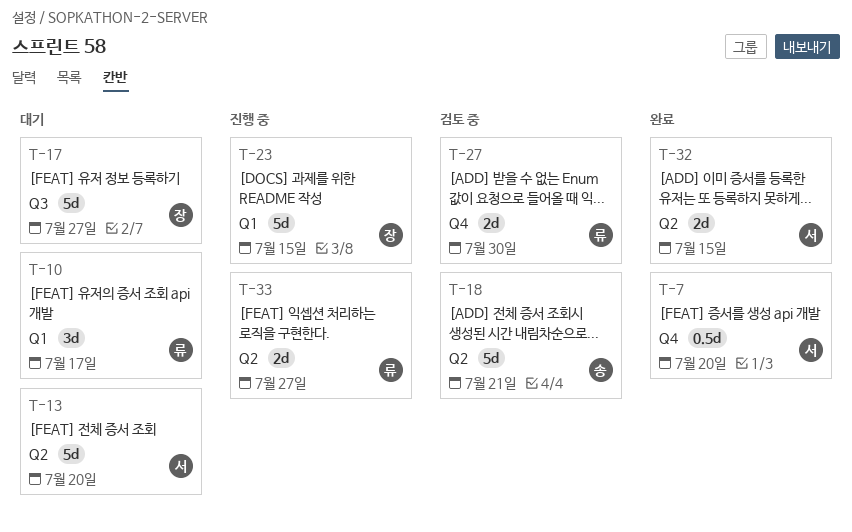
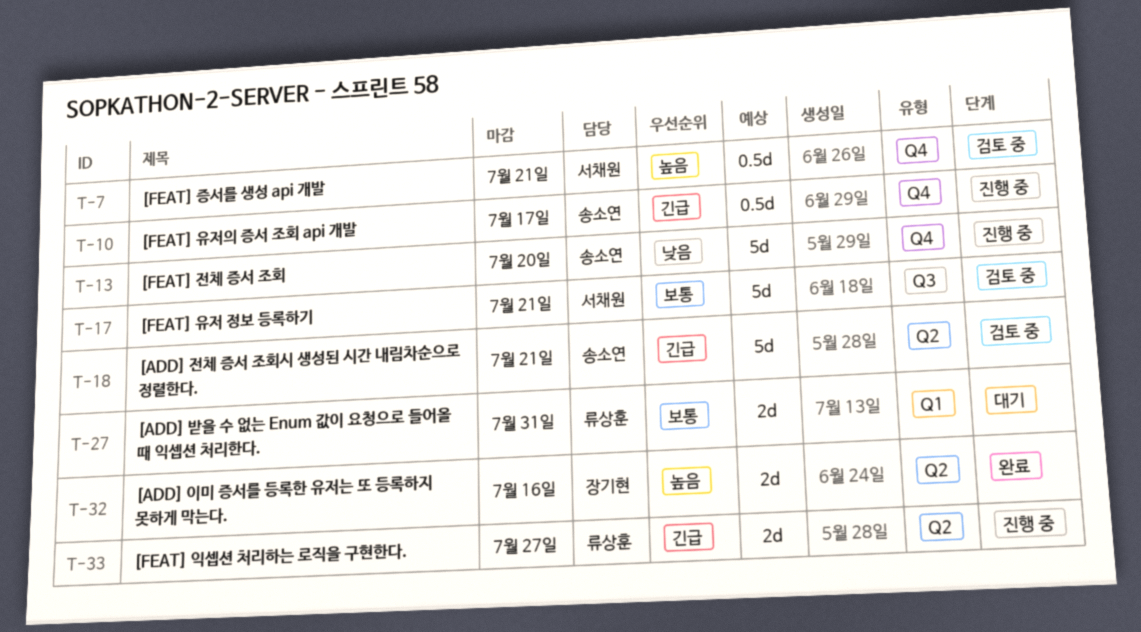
T-7, status: 완료 -> 검토 중
T-7, due: Jul 20 -> Jul 21
T-10, status: 대기 -> 진행 중
T-10, owner: 류상훈 -> 송소연
T-10, label: Q1 -> Q4
T-10, estimate: 3d -> 0.5d
T-13, status: 대기 -> 진행 중
T-13, owner: 서채원 -> 송소연
T-13, label: Q2 -> Q4
T-17, status: 대기 -> 검토 중
T-17, owner: 장기현 -> 서채원
T-17, due: Jul 27 -> Jul 21
T-23: present -> none
T-27, status: 검토 중 -> 대기
T-27, label: Q4 -> Q1
T-27, due: Jul 30 -> Jul 31
T-32, owner: 서채원 -> 장기현
T-32, due: Jul 15 -> Jul 16

